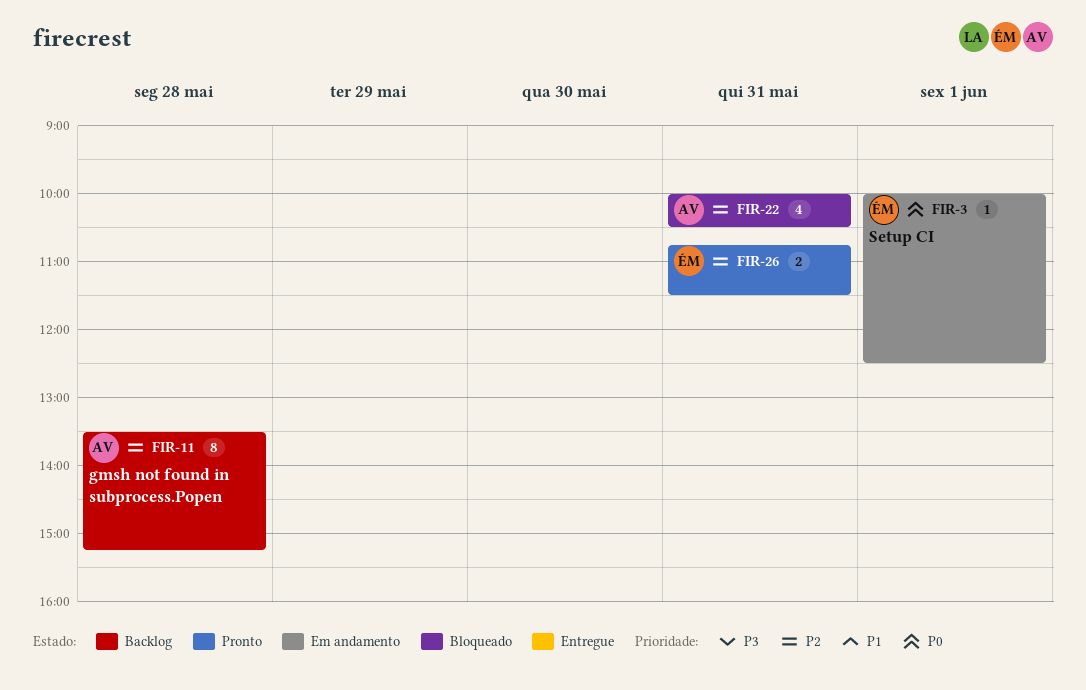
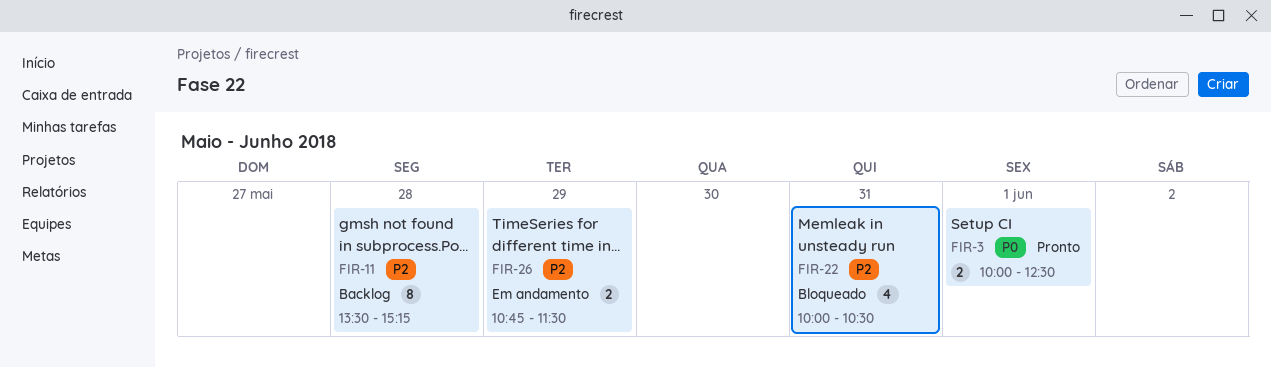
FIR-3, status: Em andamento -> Pronto
FIR-3, estimate: 1 -> 2
FIR-26, status: Pronto -> Em andamento
FIR-26, day: May 31 -> May 29

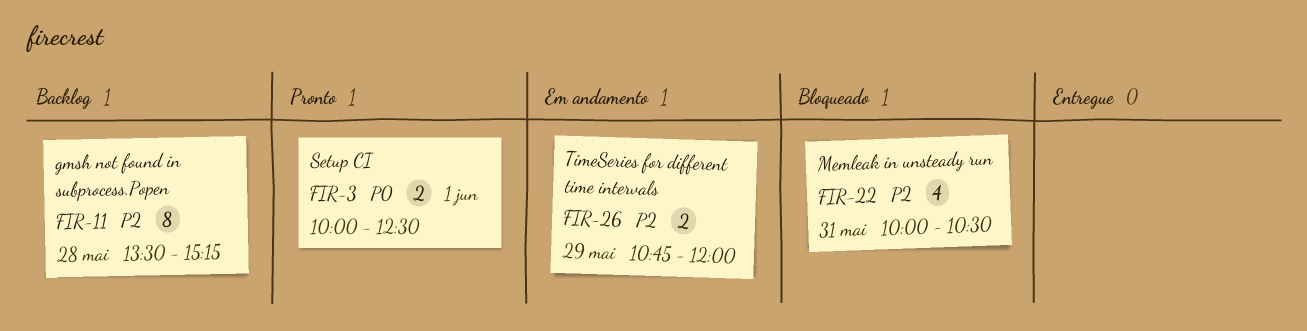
FIR-26, ends: 11:30 -> 12:00

